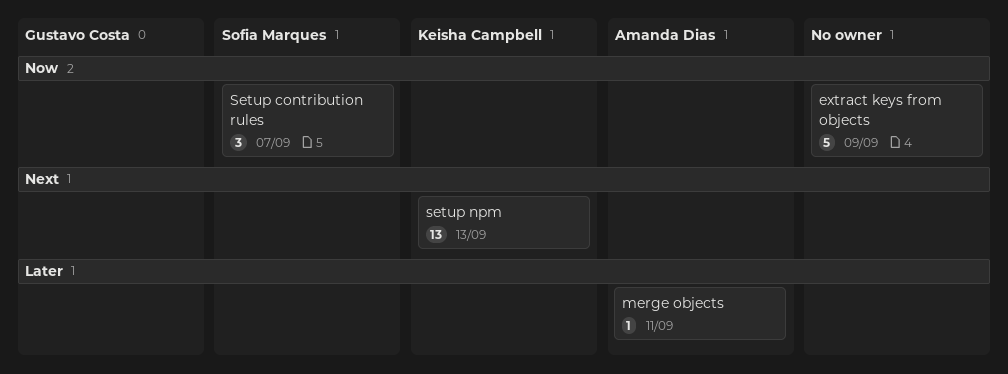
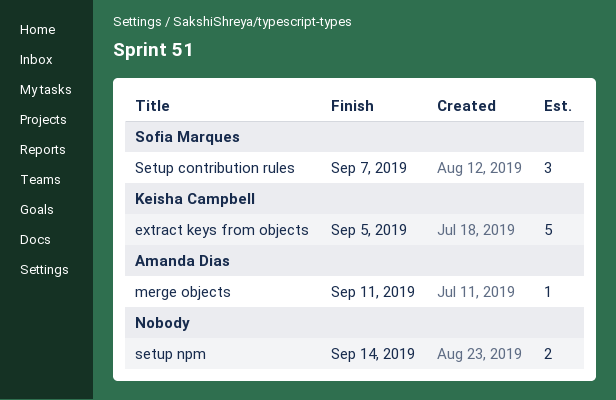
extract keys from objects, owner: none -> Keisha Campbell
extract keys from objects, due: Sep 9 -> Sep 5
setup npm, owner: Keisha Campbell -> none
setup npm, estimate: 13 -> 2
setup npm, due: Sep 13 -> Sep 14

